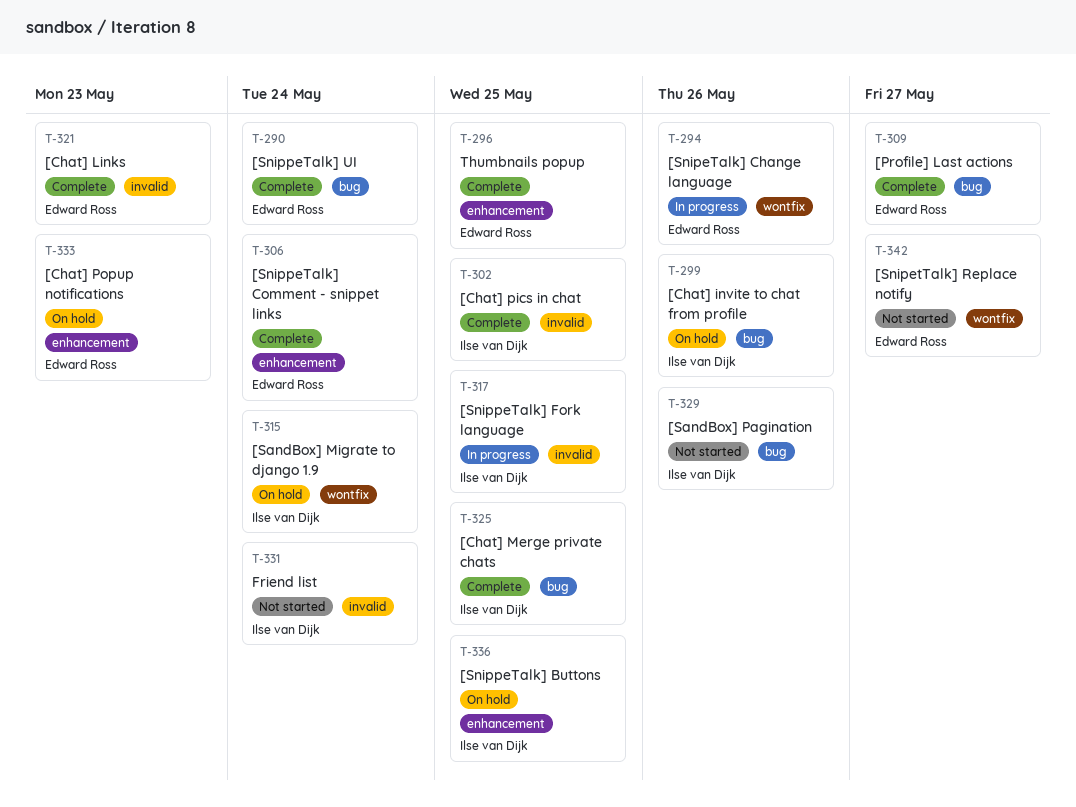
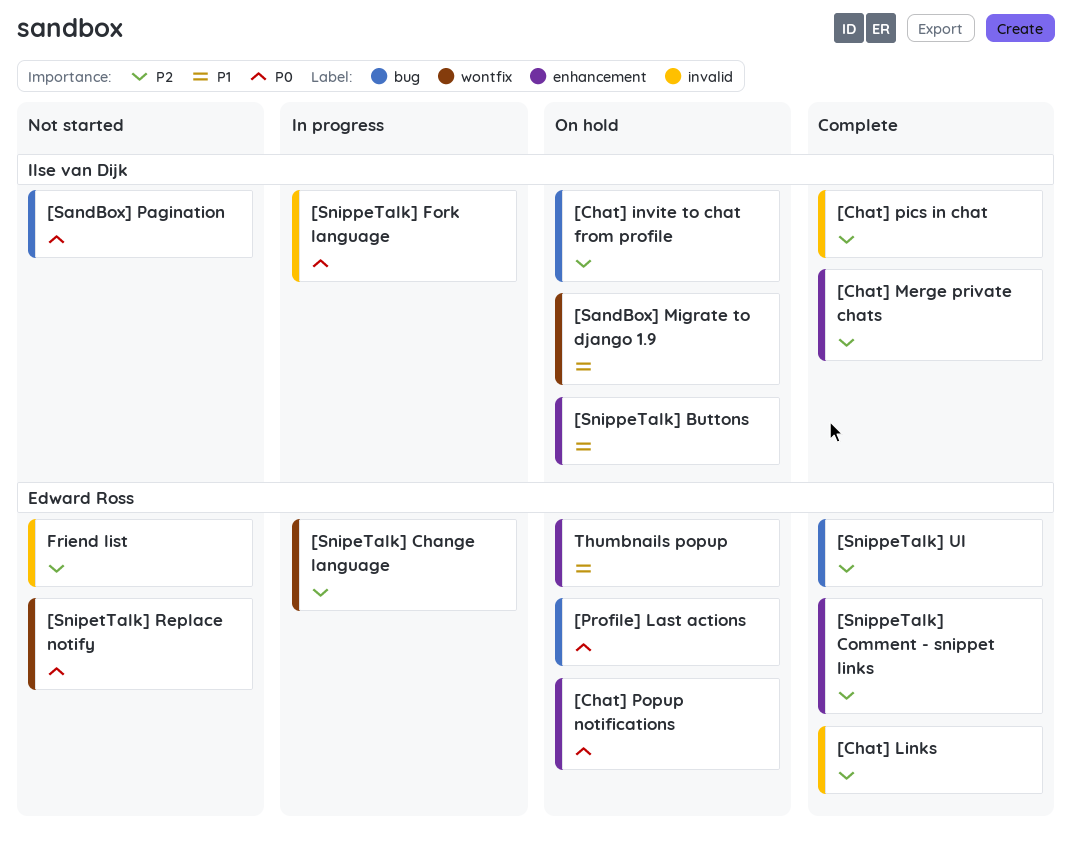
[Chat] Merge private chats, label: bug -> enhancement
[Profile] Last actions, status: Complete -> On hold
Friend list, owner: Ilse van Dijk -> Edward Ross
Thumbnails popup, status: Complete -> On hold

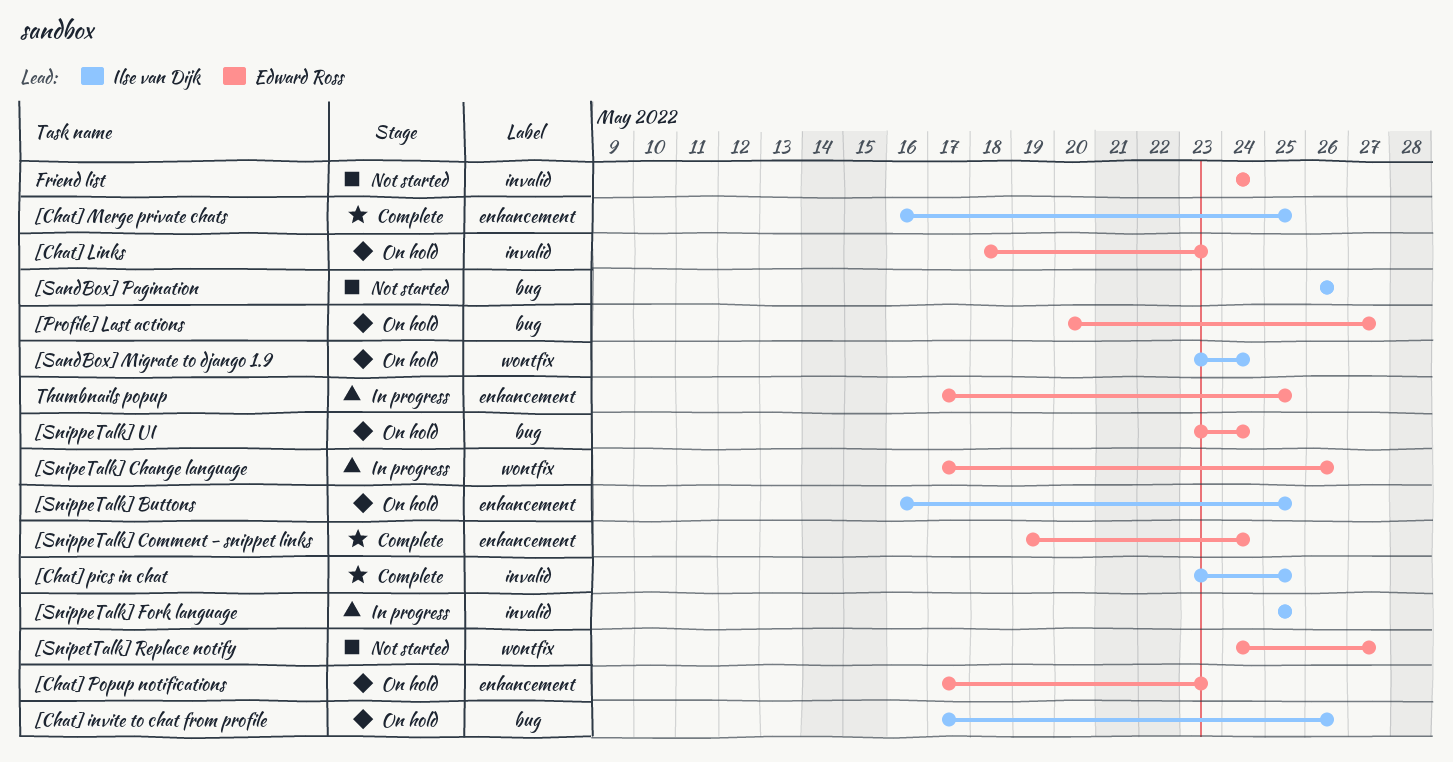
[Chat] Links, status: Complete -> On hold
[SnippeTalk] UI, status: Complete -> On hold
Thumbnails popup, status: On hold -> In progress

